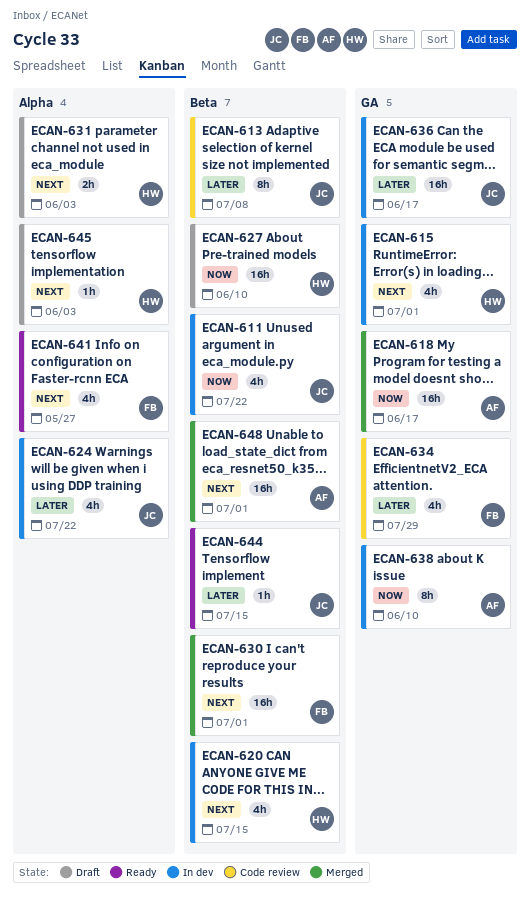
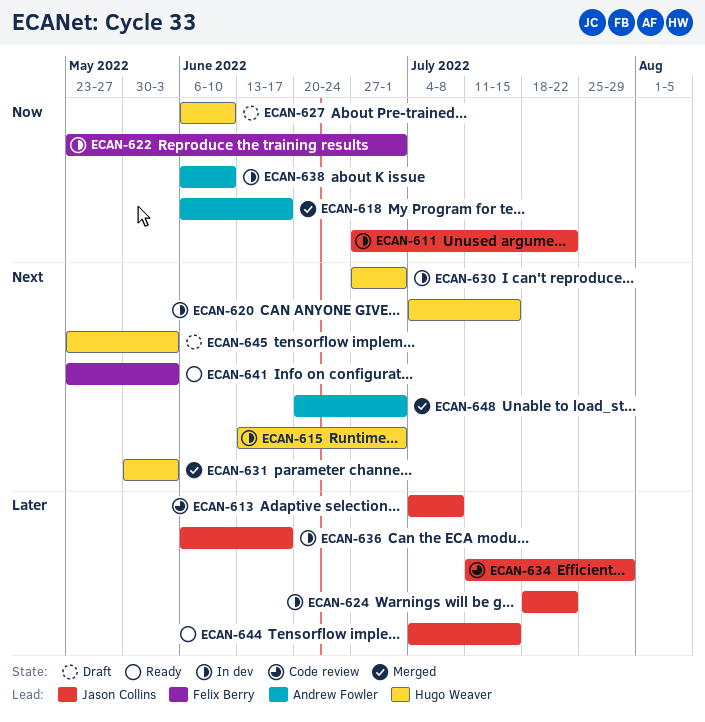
ECAN-622: none -> present
ECAN-630, status: Merged -> In dev
ECAN-630, owner: Felix Berry -> Hugo Weaver
ECAN-631, status: Draft -> Merged
ECAN-634, owner: Felix Berry -> Jason Collins
ECAN-641, due: May 27 -> Jun 3

